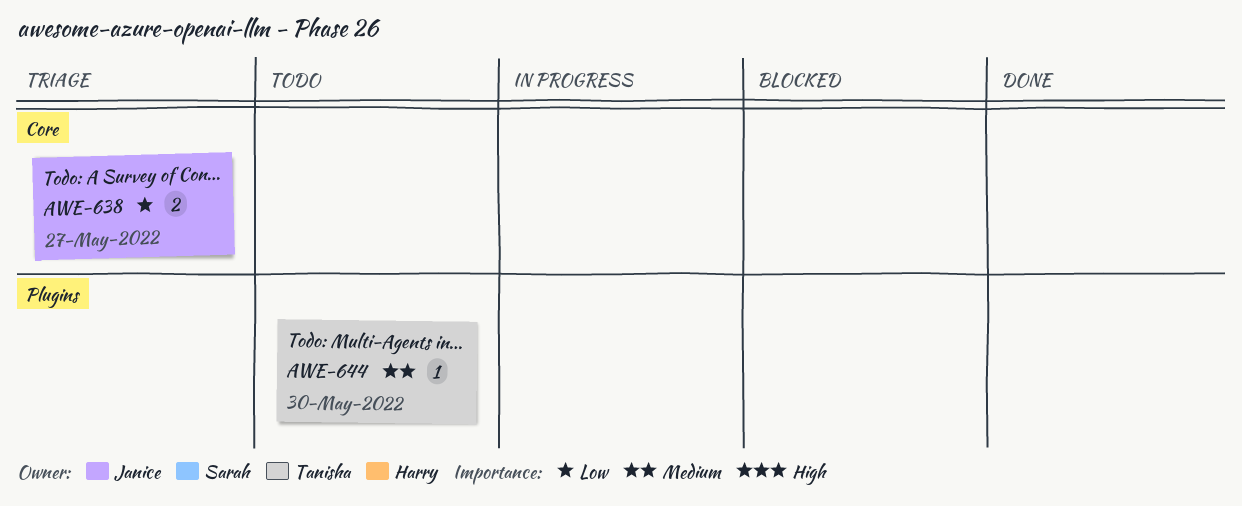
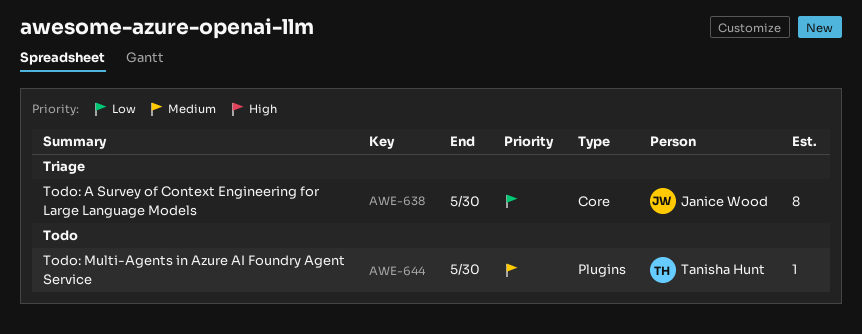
AWE-638, estimate: 2 -> 8
AWE-638, due: May 27 -> May 30

